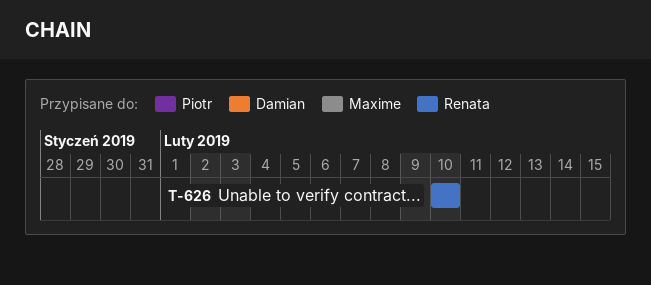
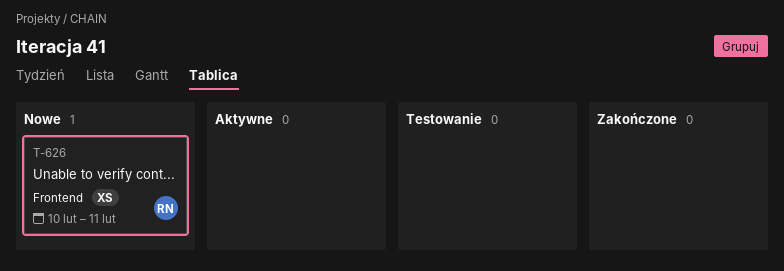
T-626, due: Feb 10 -> Feb 11

